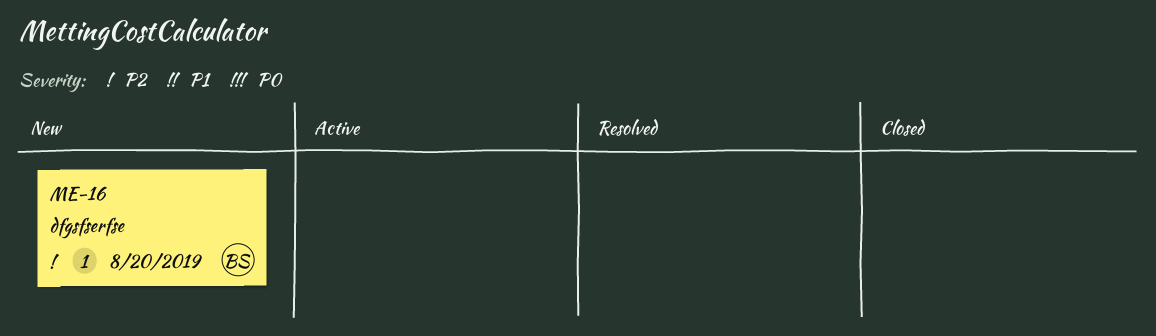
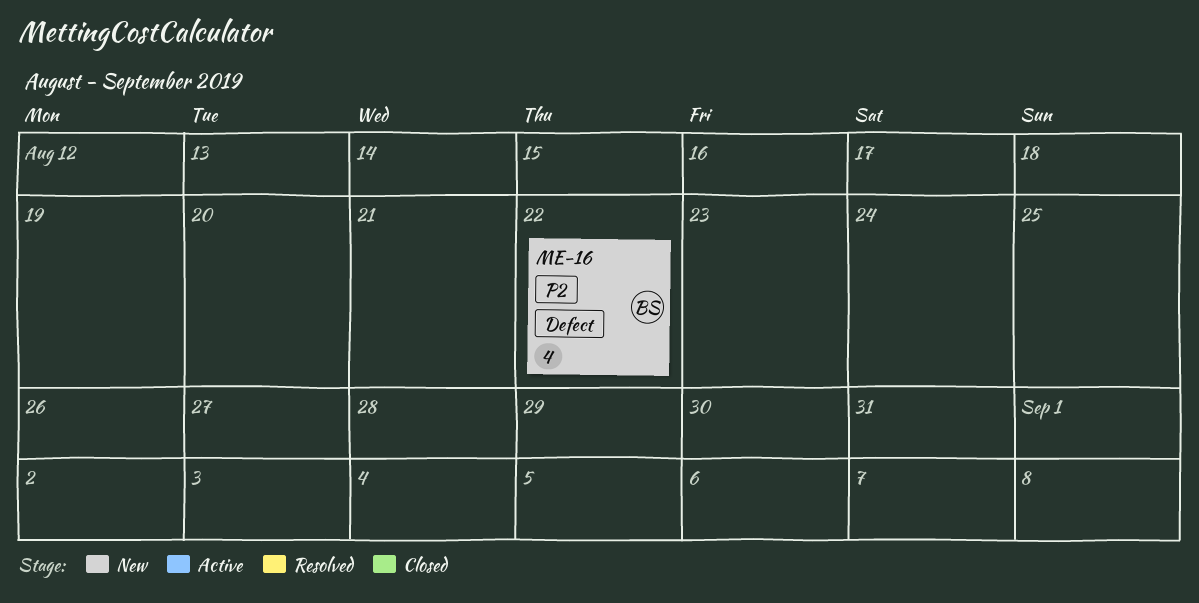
ME-16, estimate: 1 -> 4
ME-16, due: Aug 20 -> Aug 22

